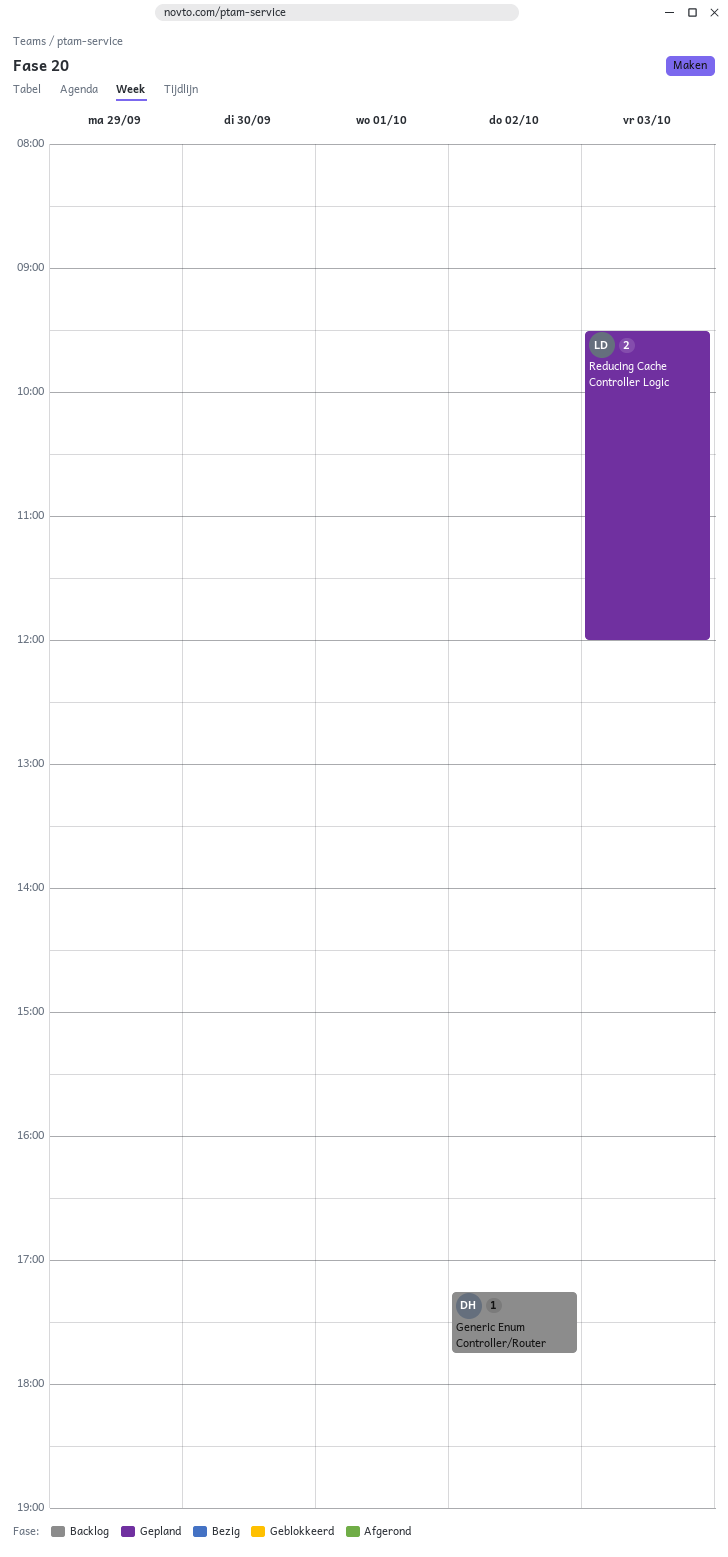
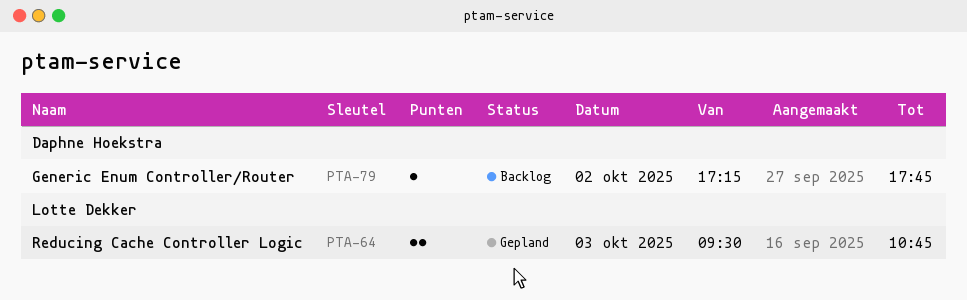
Reducing Cache Controller Logic, ends: 12:00 -> 10:45

